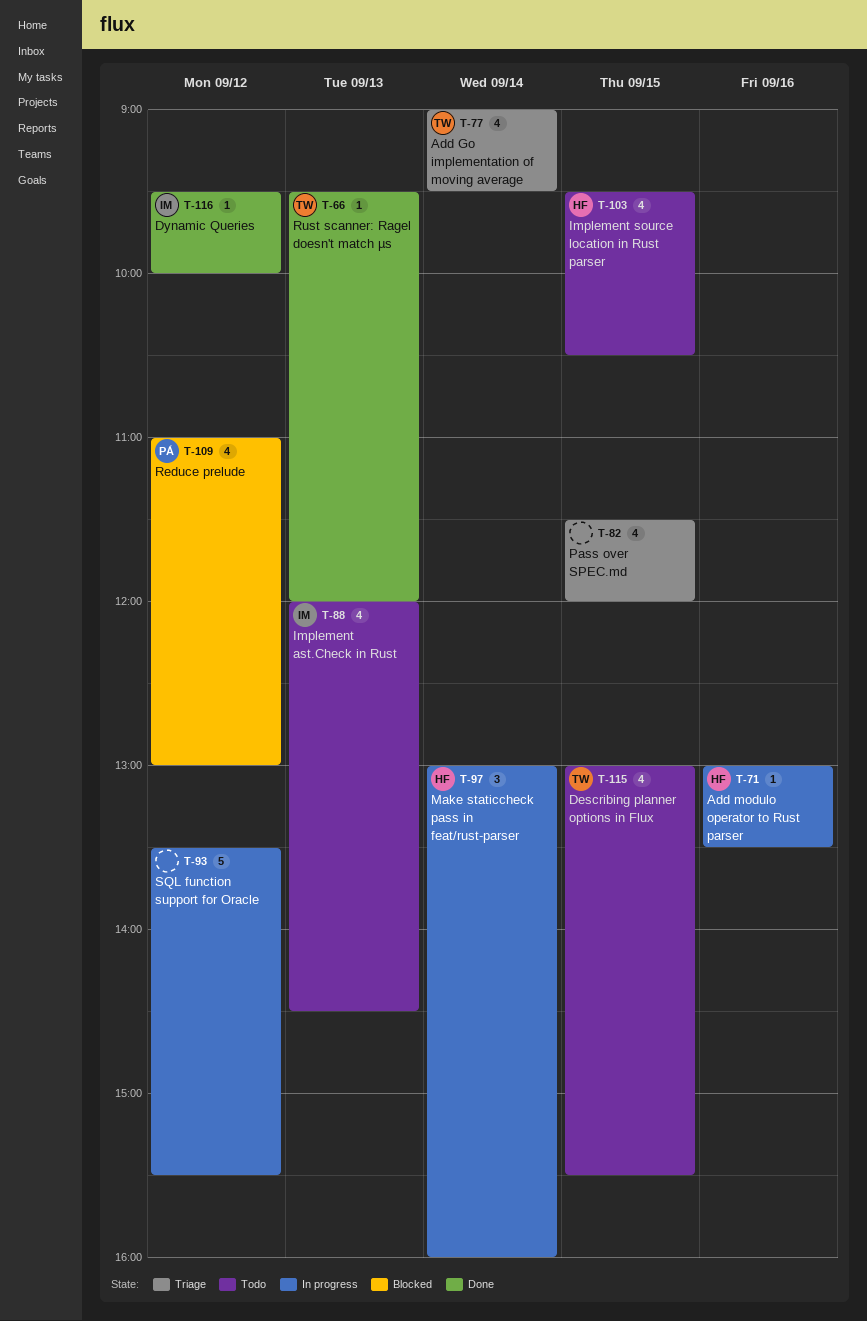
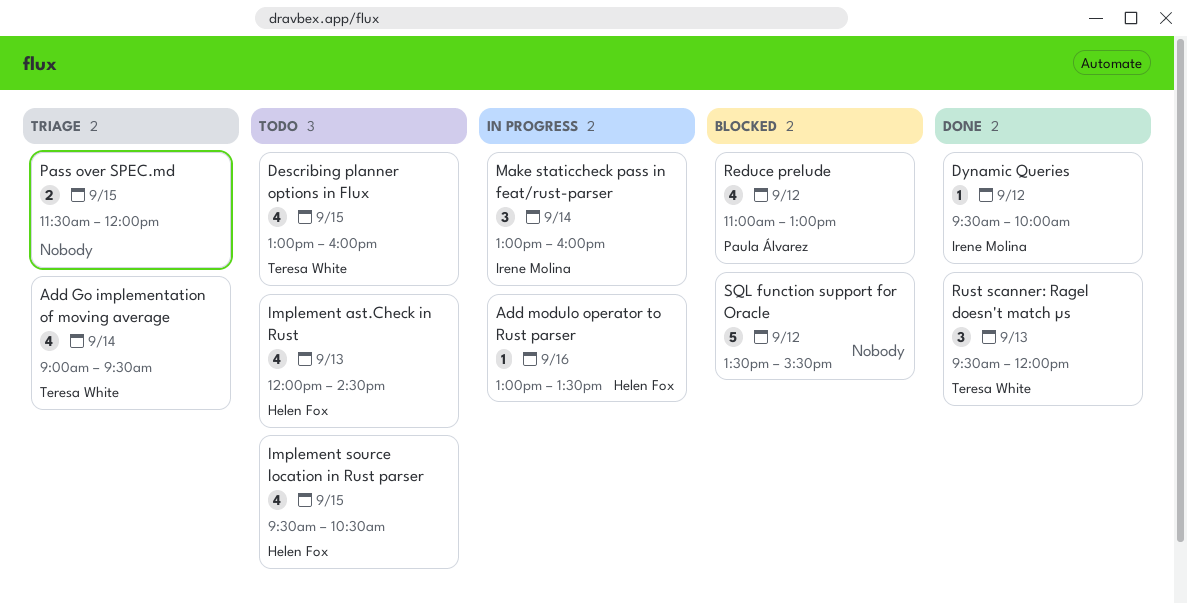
Describing planner options in Flux, ends: 15:30 -> 16:00
Implement ast.Check in Rust, owner: Irene Molina -> Helen Fox
Make staticcheck pass in feat/rust-parser, owner: Helen Fox -> Irene Molina
Pass over SPEC.md, estimate: 4 -> 2
Rust scanner: Ragel doesn't match µs, estimate: 1 -> 3
SQL function support for Oracle, status: In progress -> Blocked

